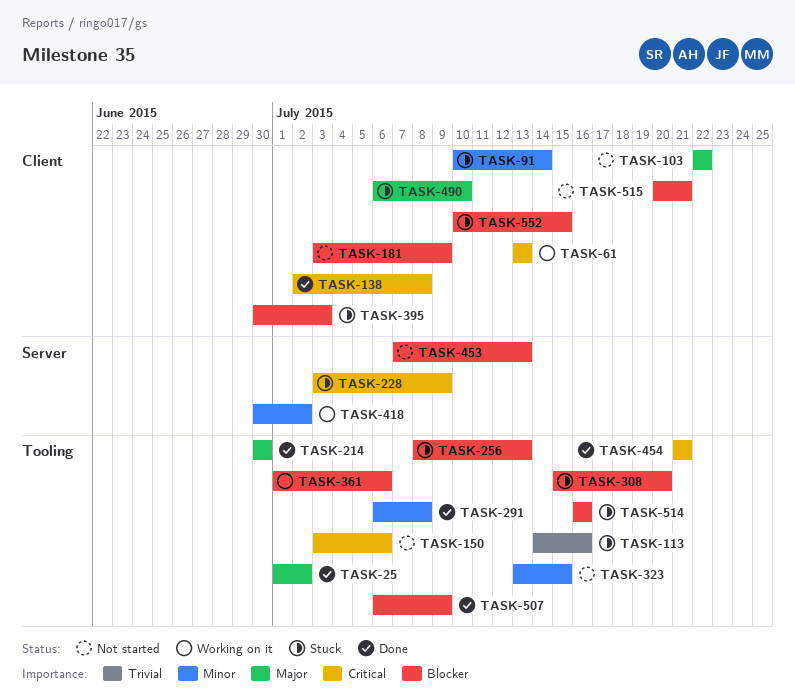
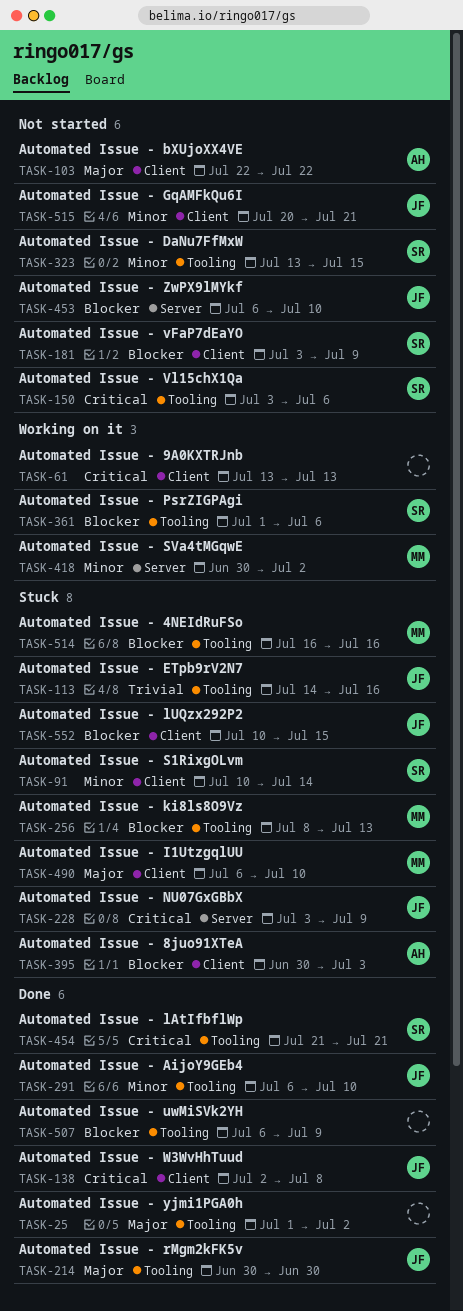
TASK-291, due: Jul 8 -> Jul 10
TASK-308: present -> none
TASK-453, start: Jul 7 -> Jul 6
TASK-453, due: Jul 13 -> Jul 10
TASK-515, priority: Blocker -> Minor

